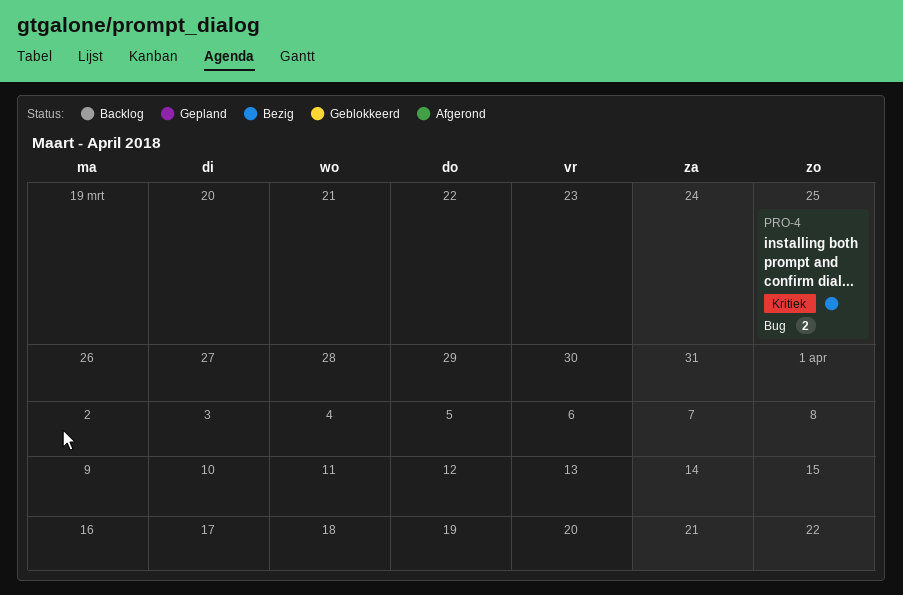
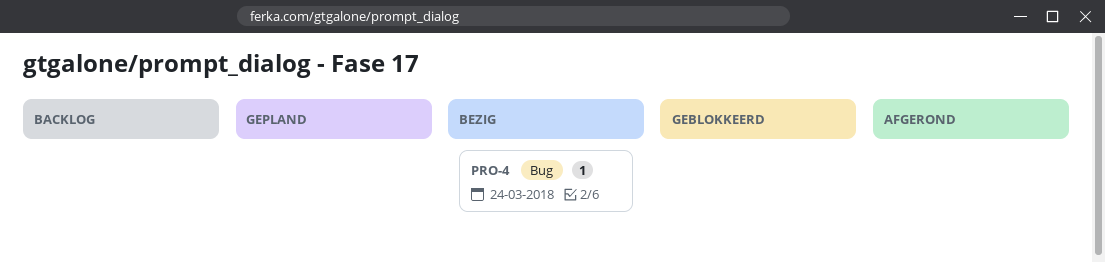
PRO-4, estimate: 2 -> 1
PRO-4, due: Mar 25 -> Mar 24

